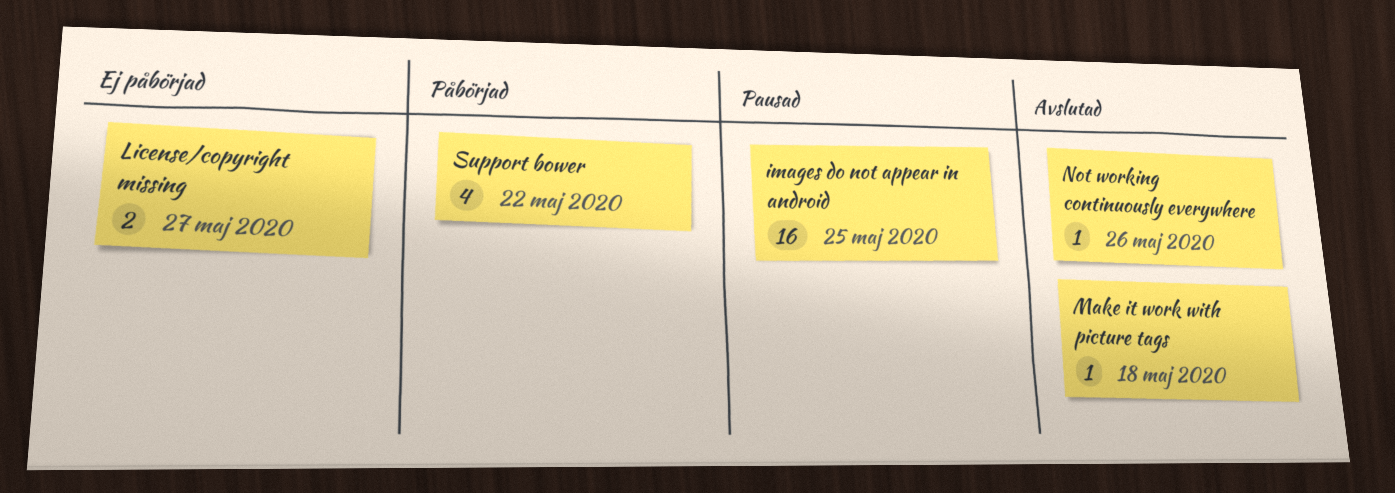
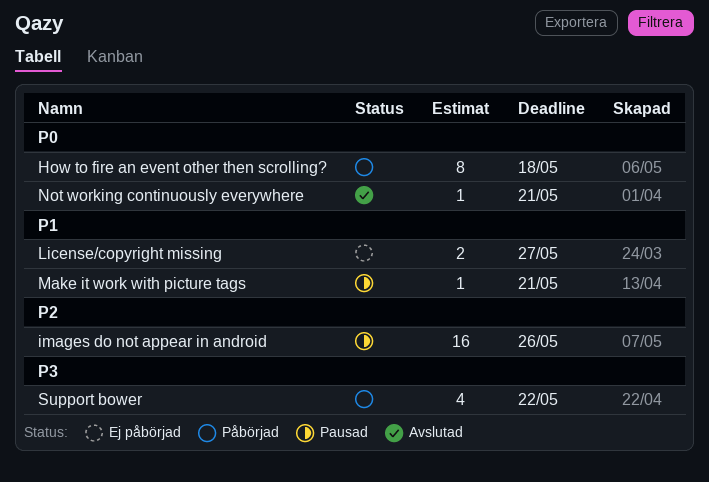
How to fire an event other then scrolling?: none -> present
images do not appear in android, due: May 25 -> May 26
Make it work with picture tags, status: Avslutad -> Pausad
Make it work with picture tags, due: May 18 -> May 21
Not working continuously everywhere, due: May 26 -> May 21

